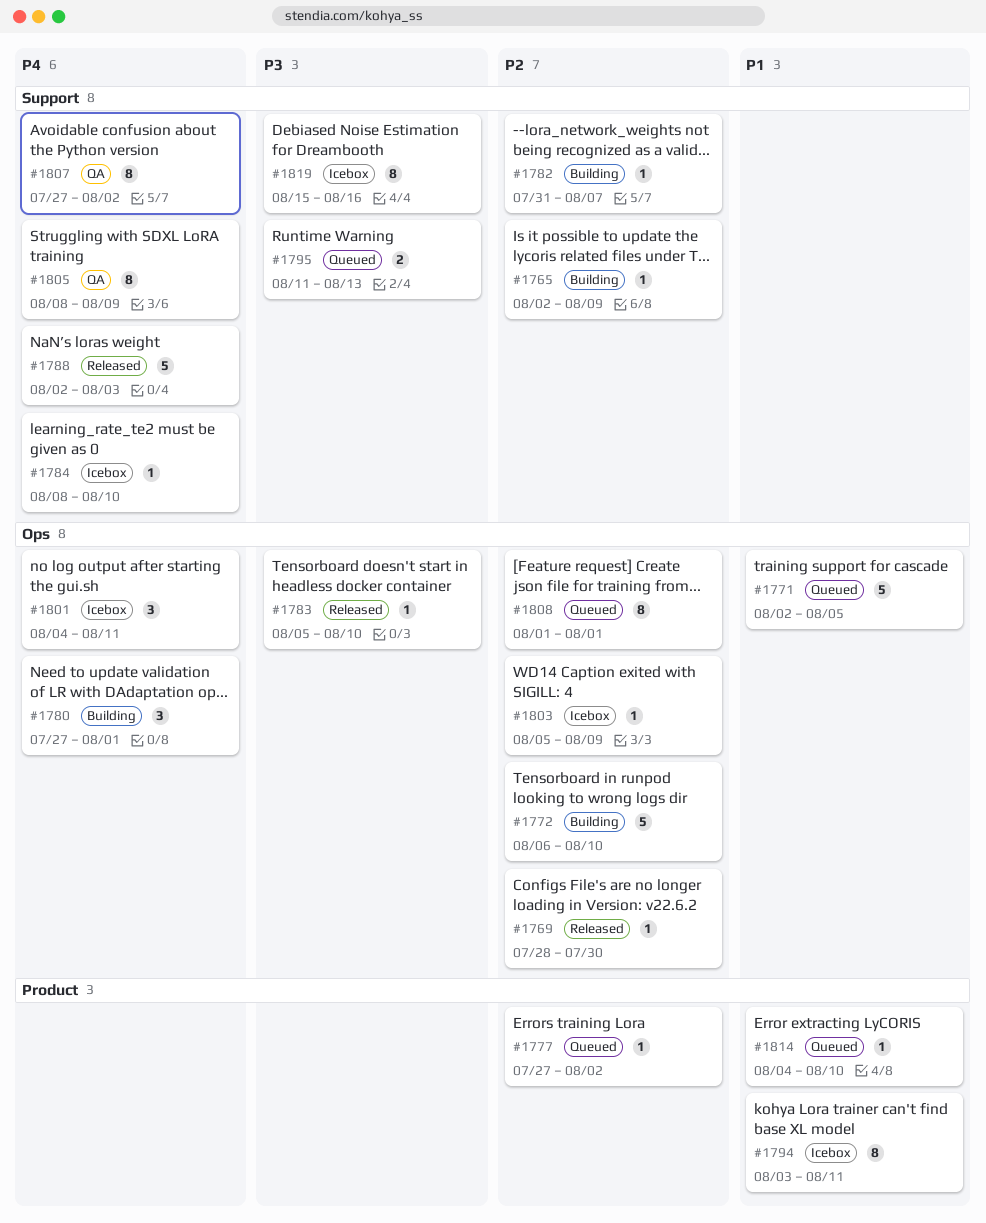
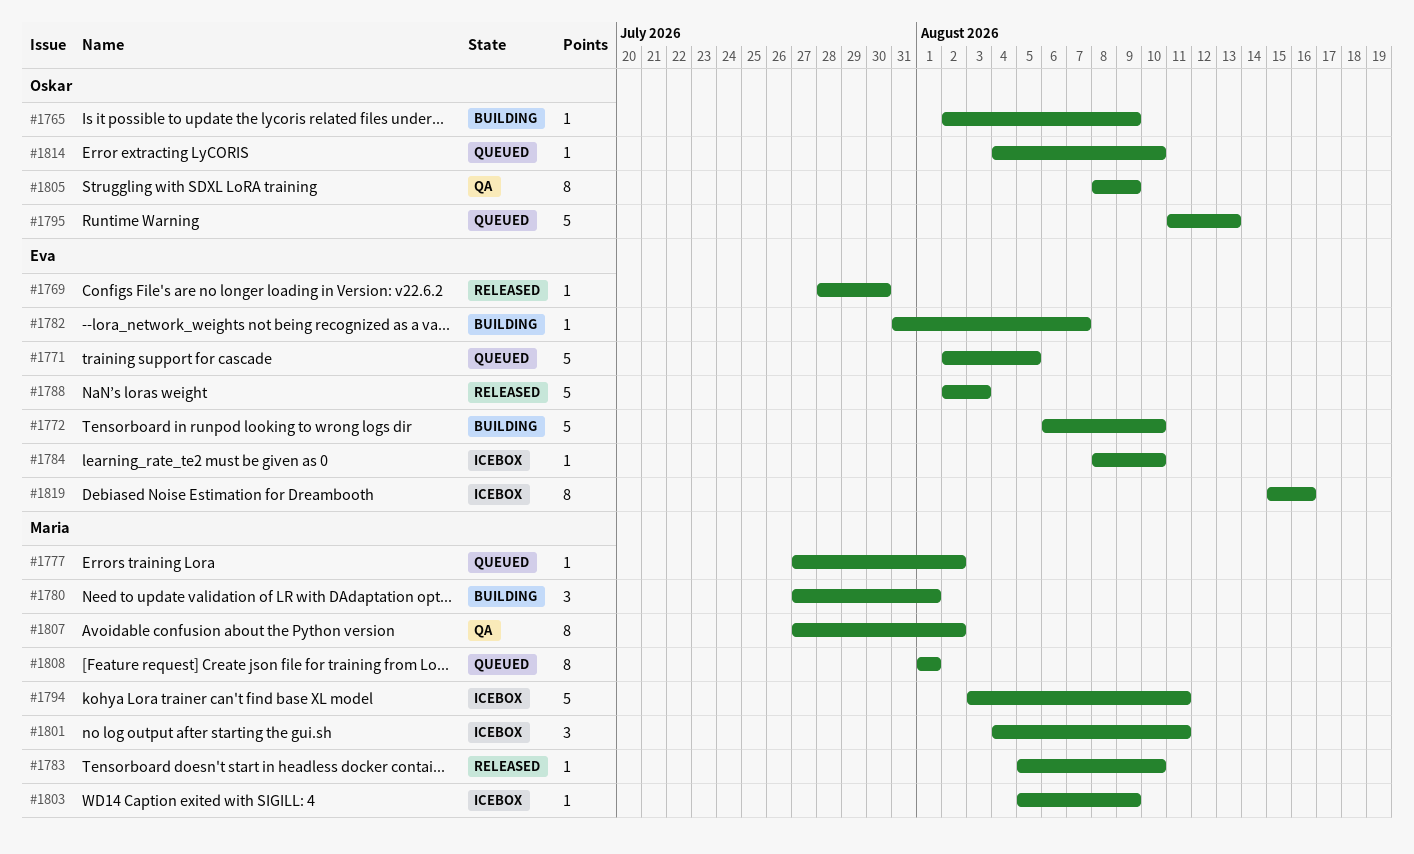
#1794, estimate: 8 -> 5
#1795, estimate: 2 -> 5

